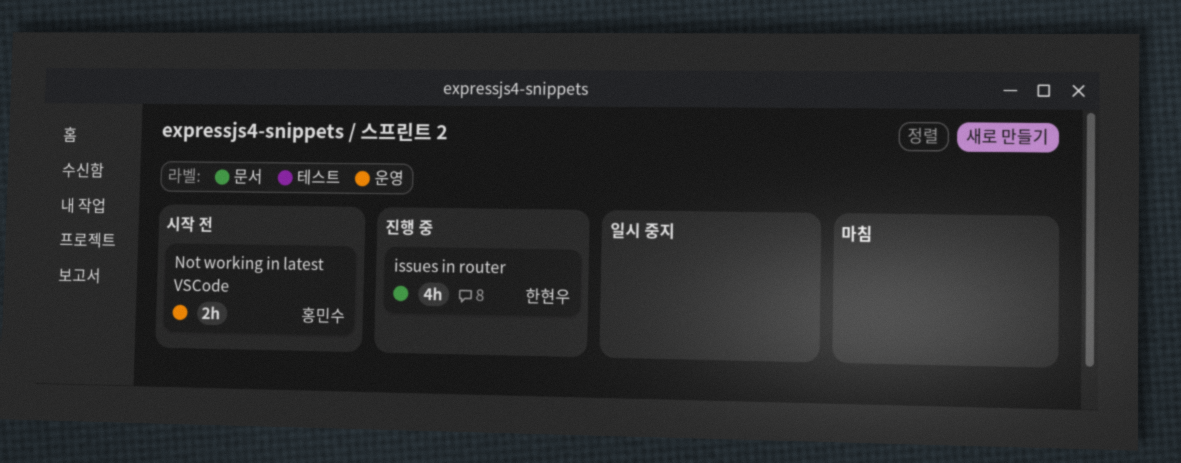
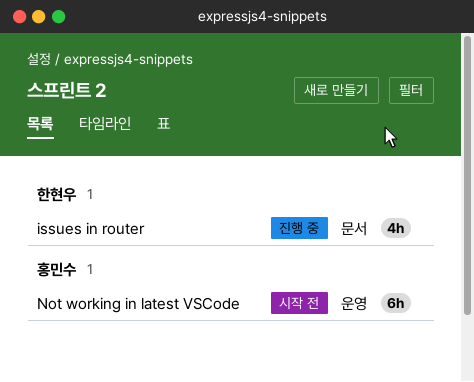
Not working in latest VSCode, estimate: 2h -> 6h

